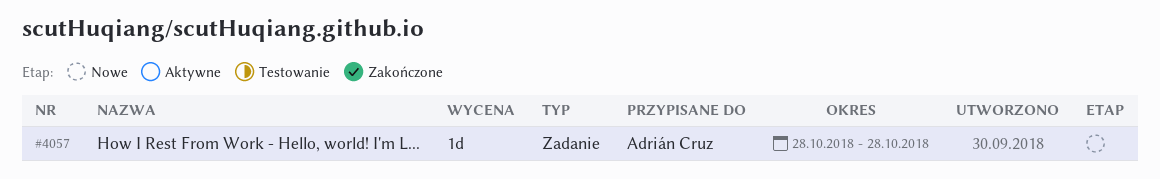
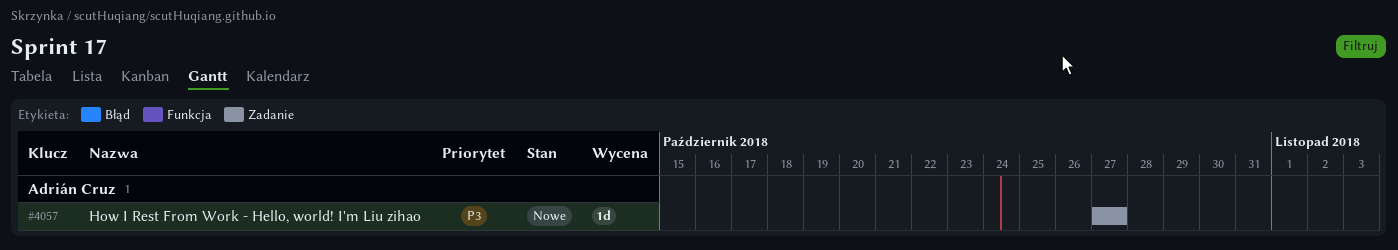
#4057, start: Oct 28 -> Oct 27
#4057, due: Oct 28 -> Oct 27

